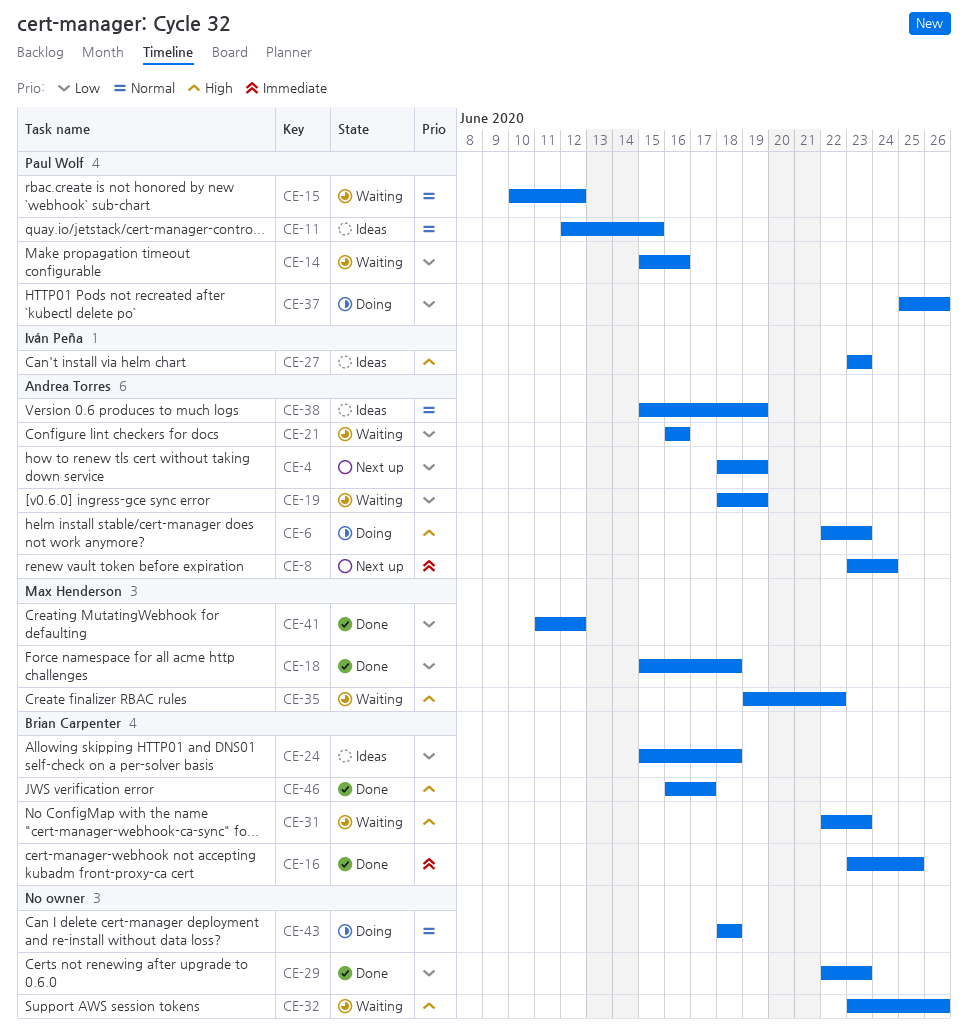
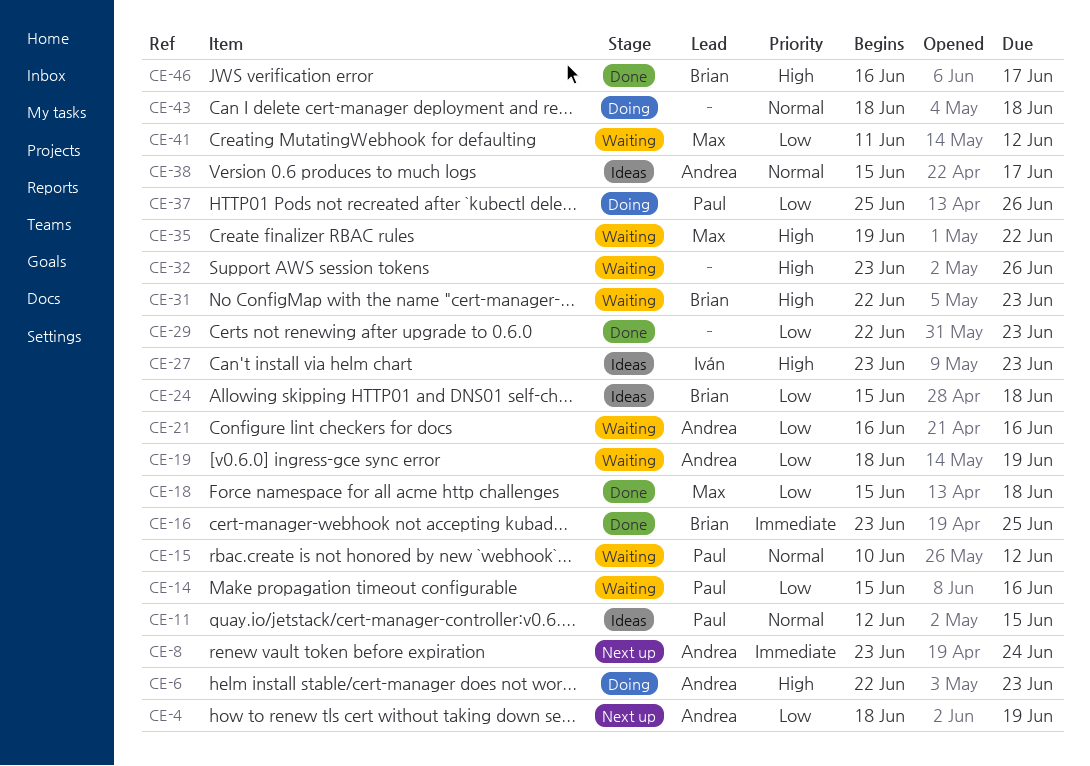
CE-38, due: Jun 19 -> Jun 17
CE-41, status: Done -> Waiting

